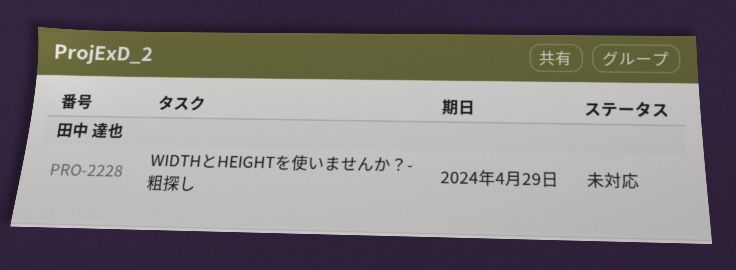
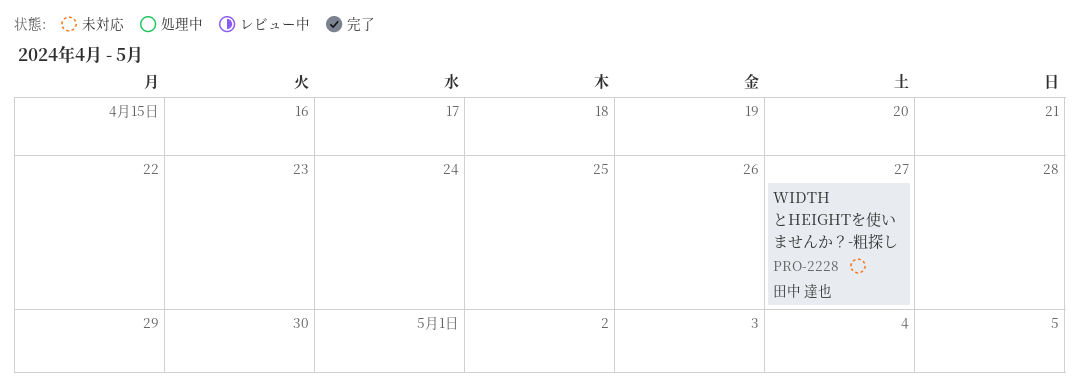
PRO-2228, due: Apr 29 -> Apr 27

